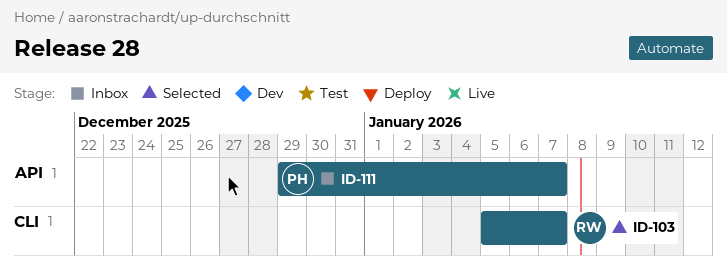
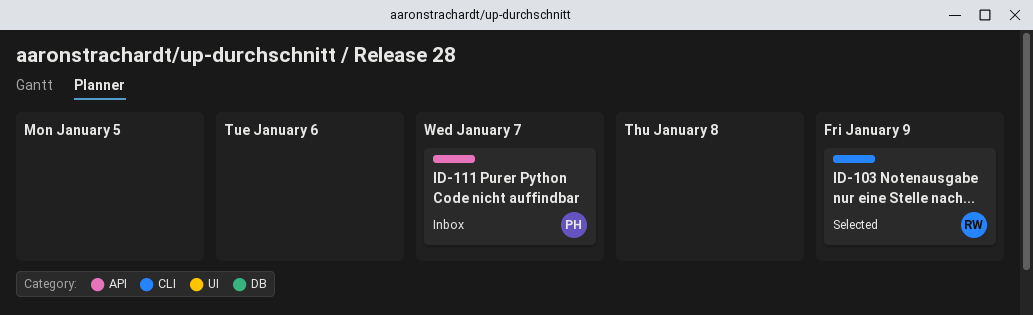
ID-103, due: Jan 7 -> Jan 9

